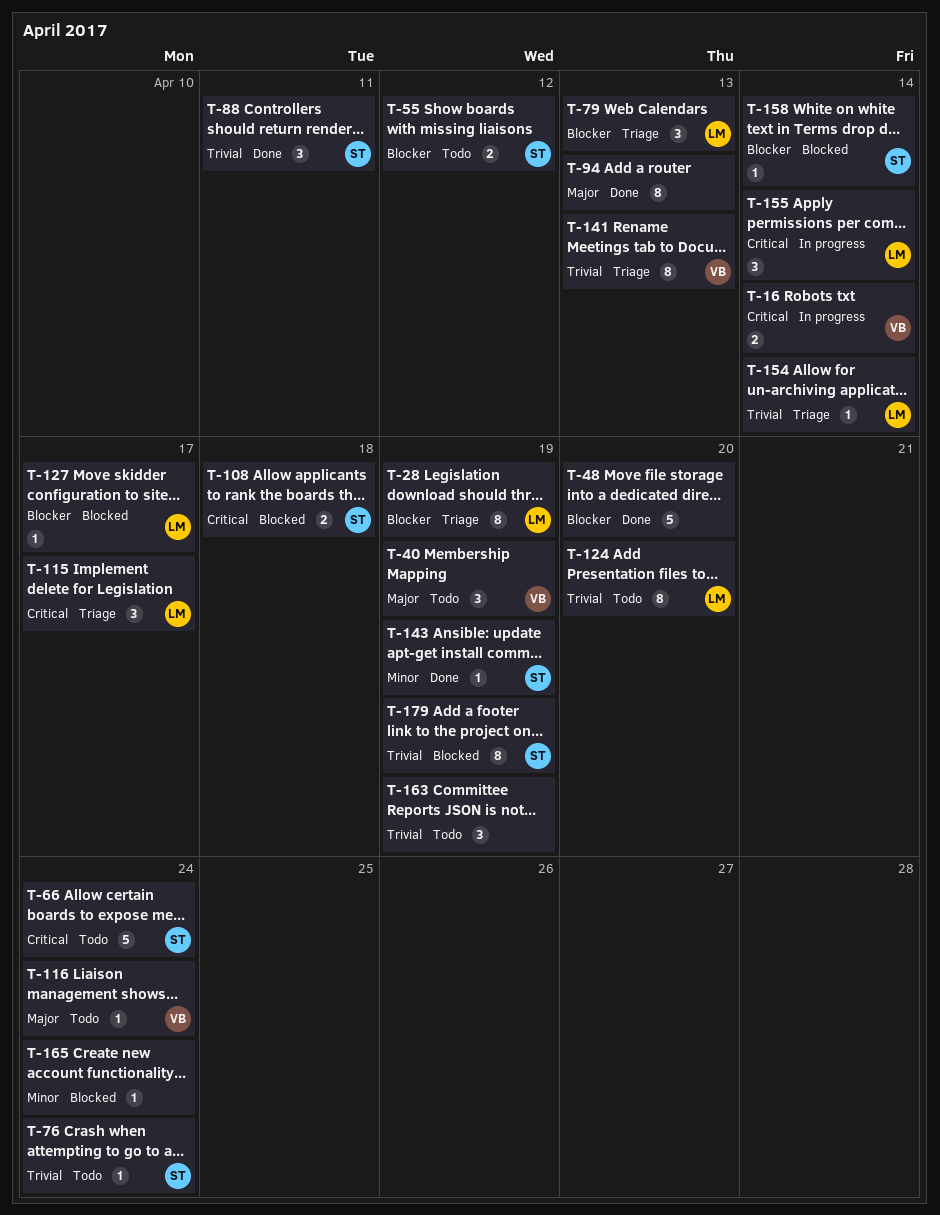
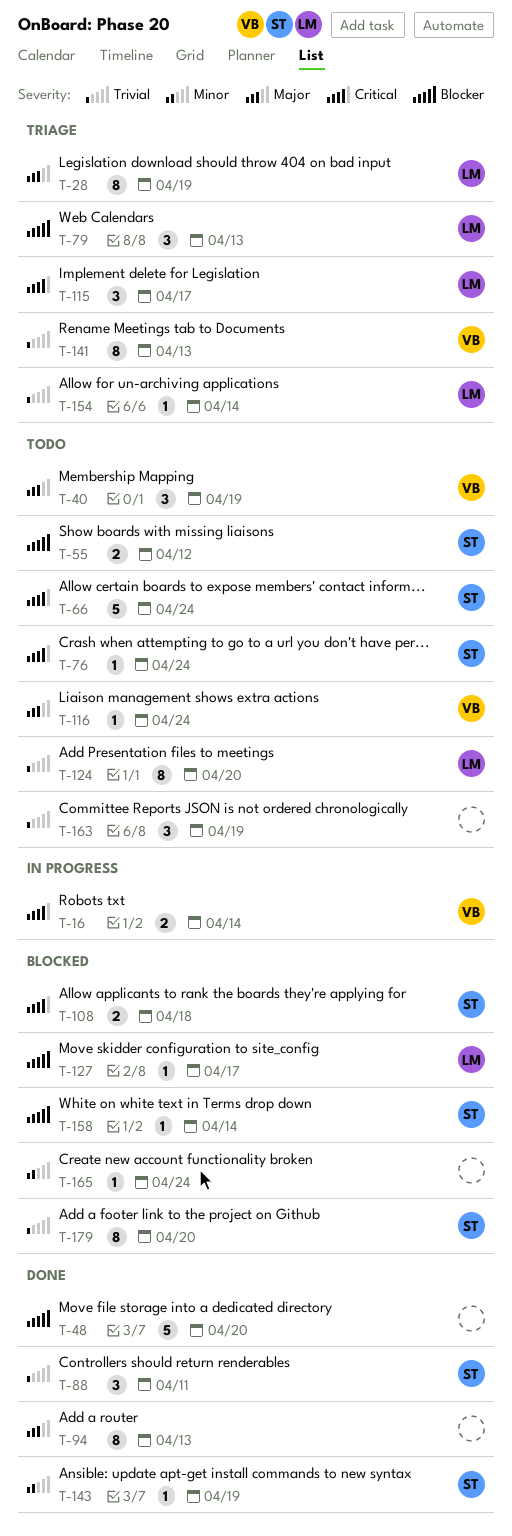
T-28, priority: Blocker -> Major
T-76, priority: Trivial -> Critical
T-155: present -> none
T-179, due: Apr 19 -> Apr 20

